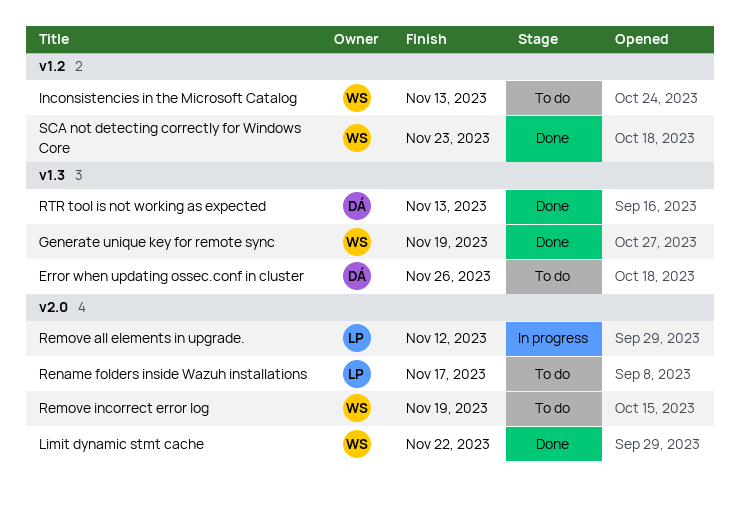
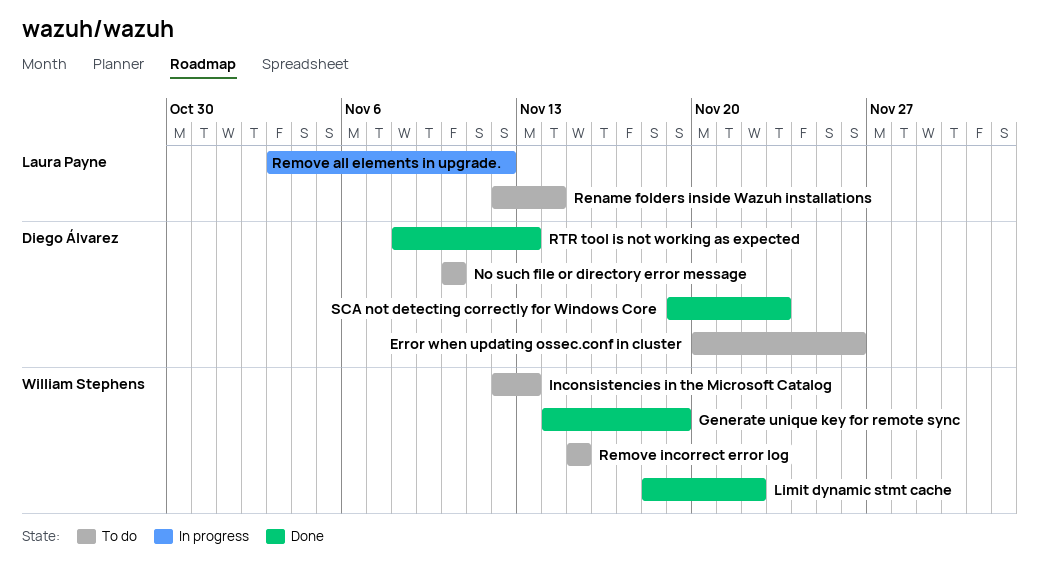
No such file or directory error message: none -> present
Remove incorrect error log, due: Nov 19 -> Nov 15
Rename folders inside Wazuh installations, due: Nov 17 -> Nov 14
SCA not detecting correctly for Windows Core, owner: William Stephens -> Diego Álvarez

